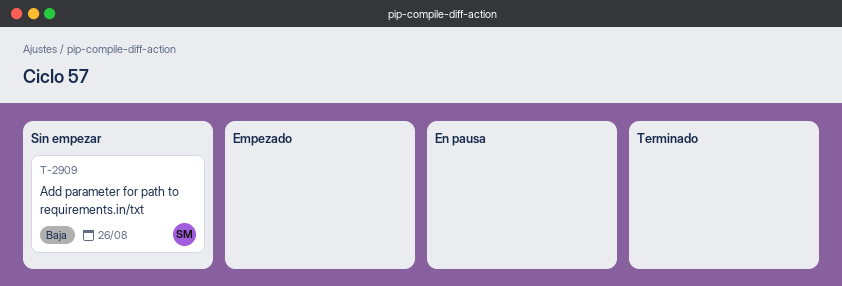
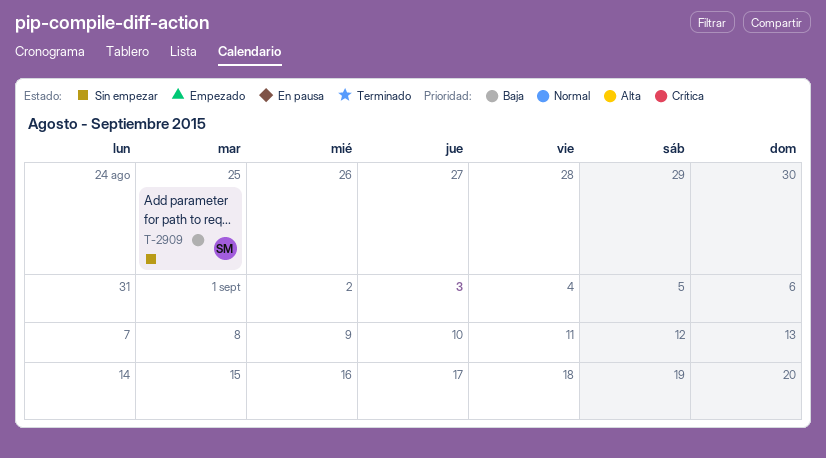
T-2909, due: Aug 26 -> Aug 25

